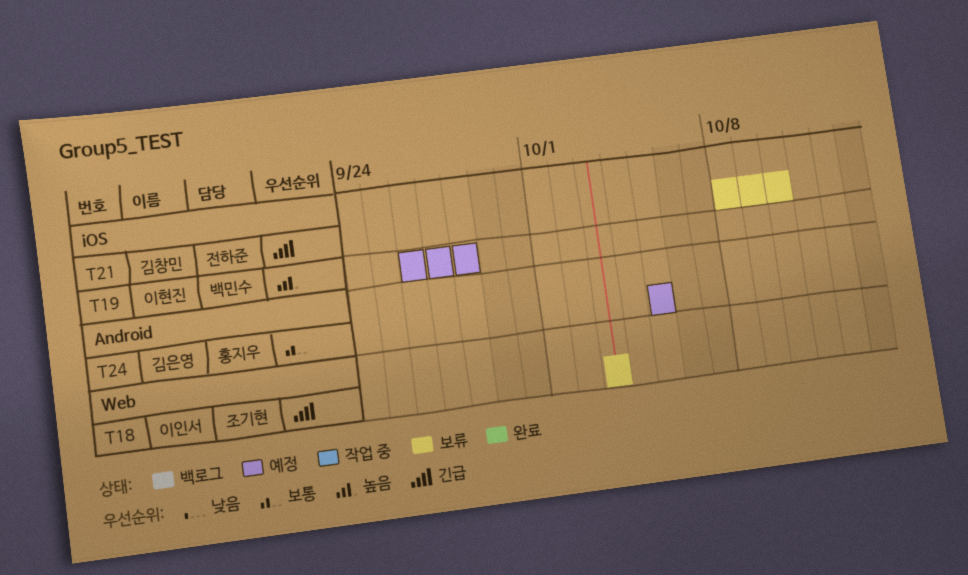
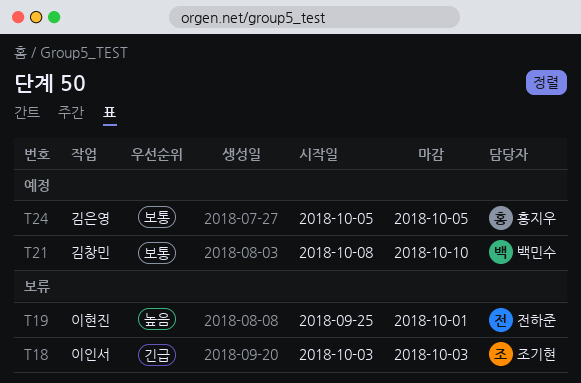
T19, status: 예정 -> 보류
T19, owner: 백민수 -> 전하준
T19, start: Sep 26 -> Sep 25
T19, due: Sep 28 -> Oct 1
T21, status: 보류 -> 예정
T21, owner: 전하준 -> 백민수
T21, priority: 긴급 -> 보통

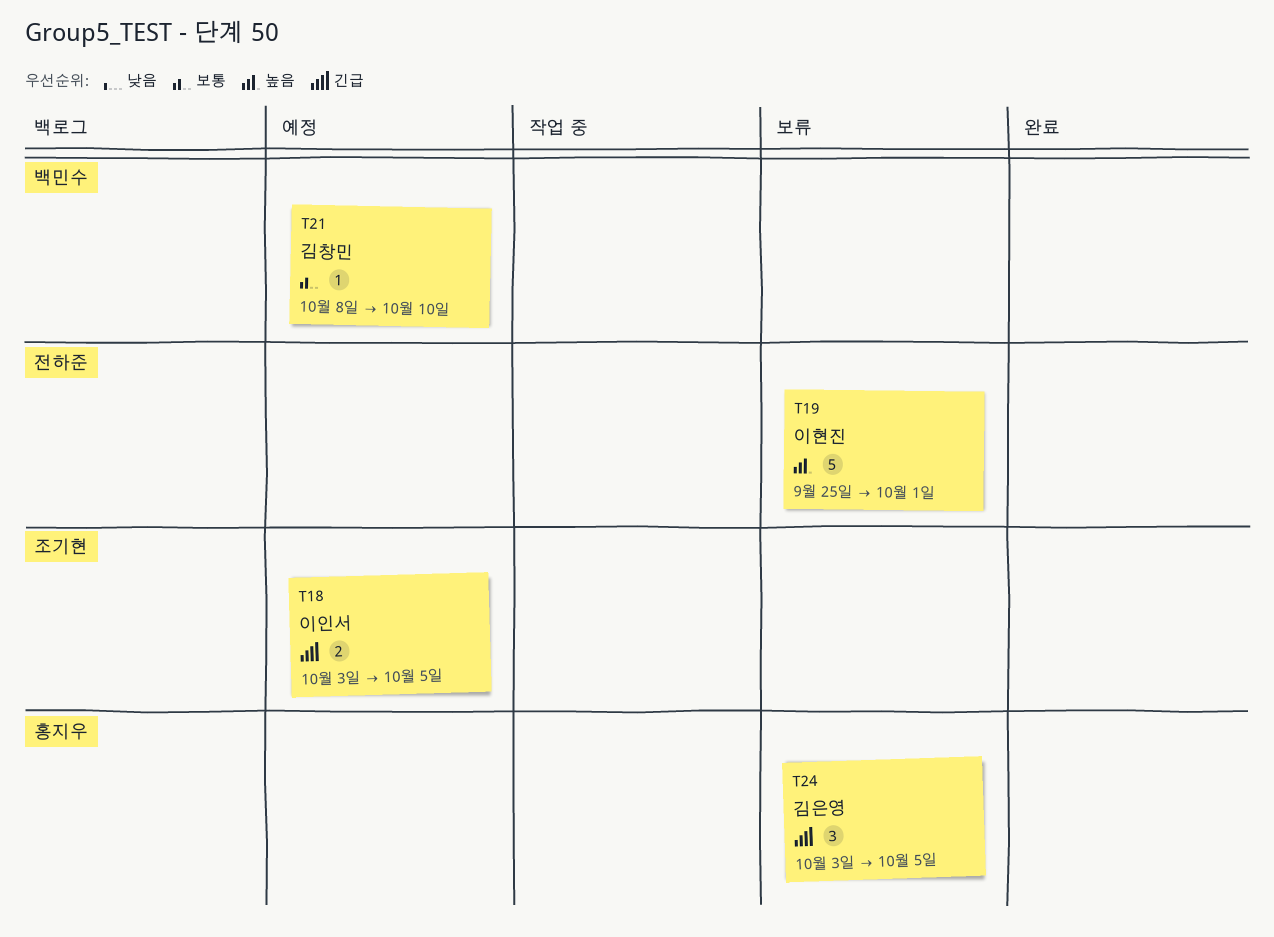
T18, status: 보류 -> 예정
T18, due: Oct 3 -> Oct 5
T24, status: 예정 -> 보류
T24, priority: 보통 -> 긴급
T24, start: Oct 5 -> Oct 3

